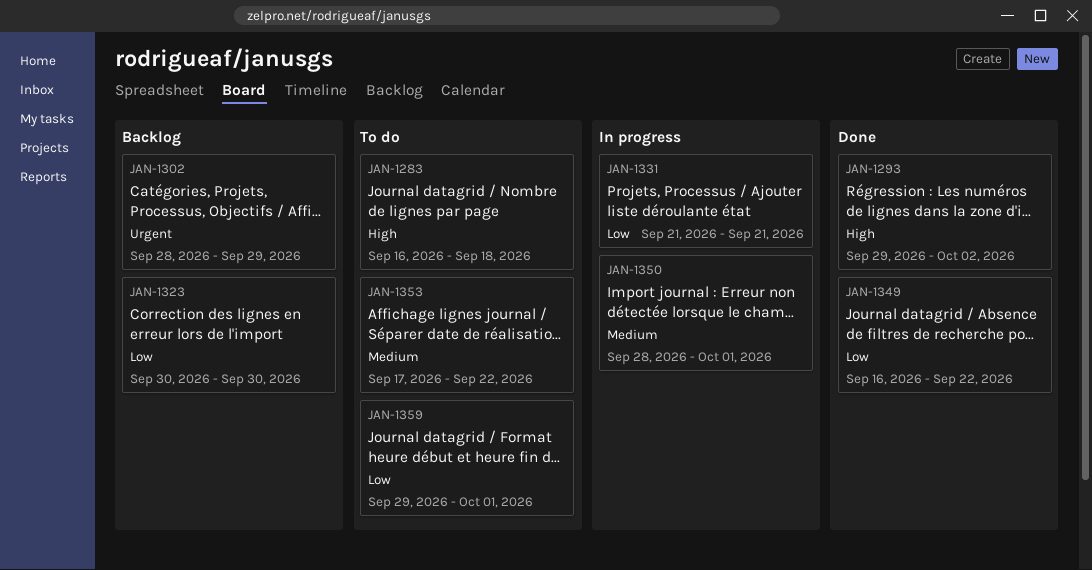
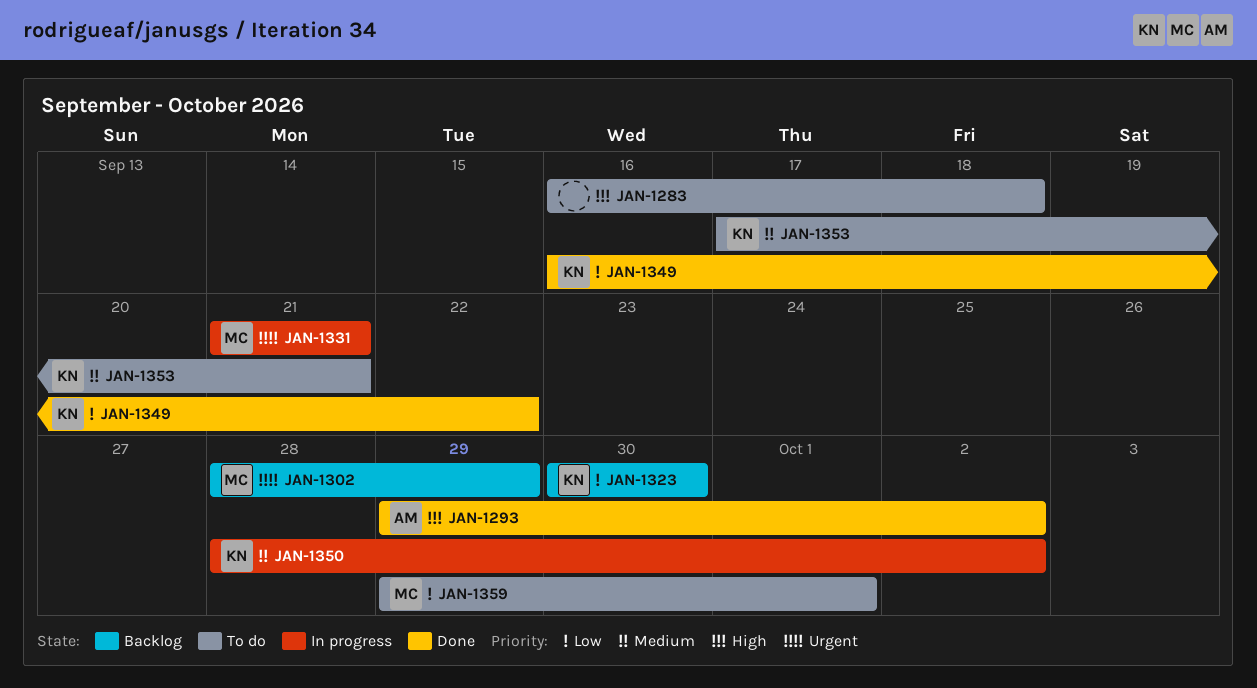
JAN-1331, priority: Low -> Urgent
JAN-1350, due: Oct 1 -> Oct 2
JAN-1353, due: Sep 22 -> Sep 21

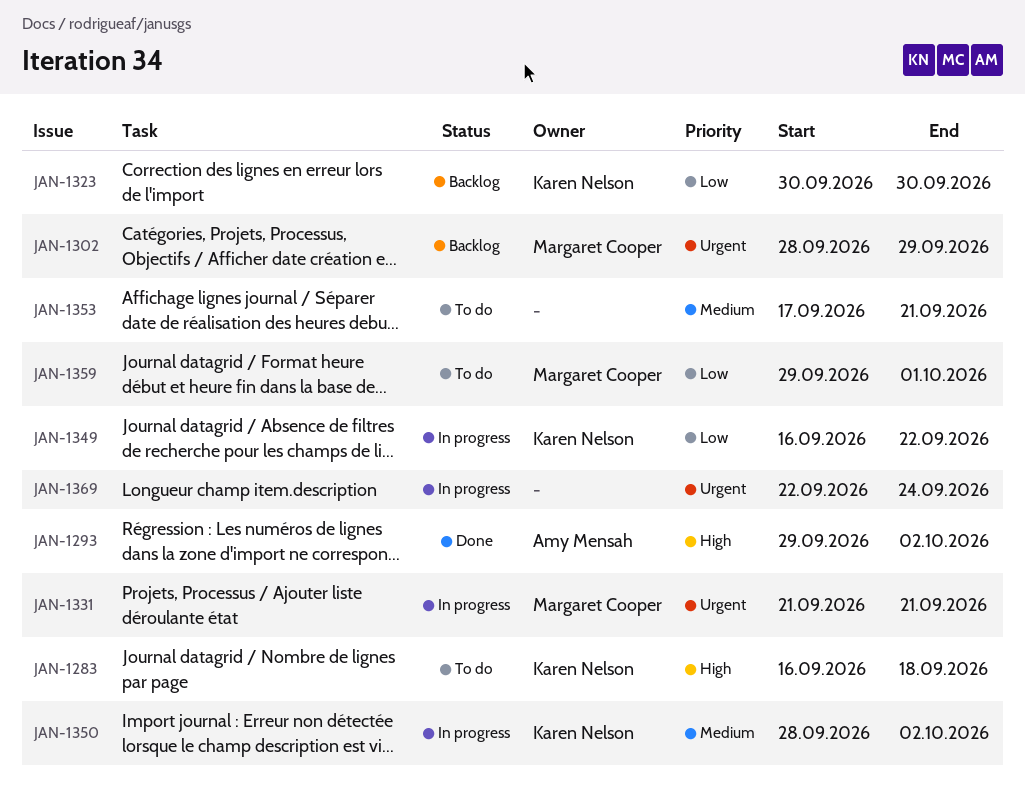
JAN-1283, owner: none -> Karen Nelson
JAN-1349, status: Done -> In progress
JAN-1353, owner: Karen Nelson -> none
JAN-1369: none -> present

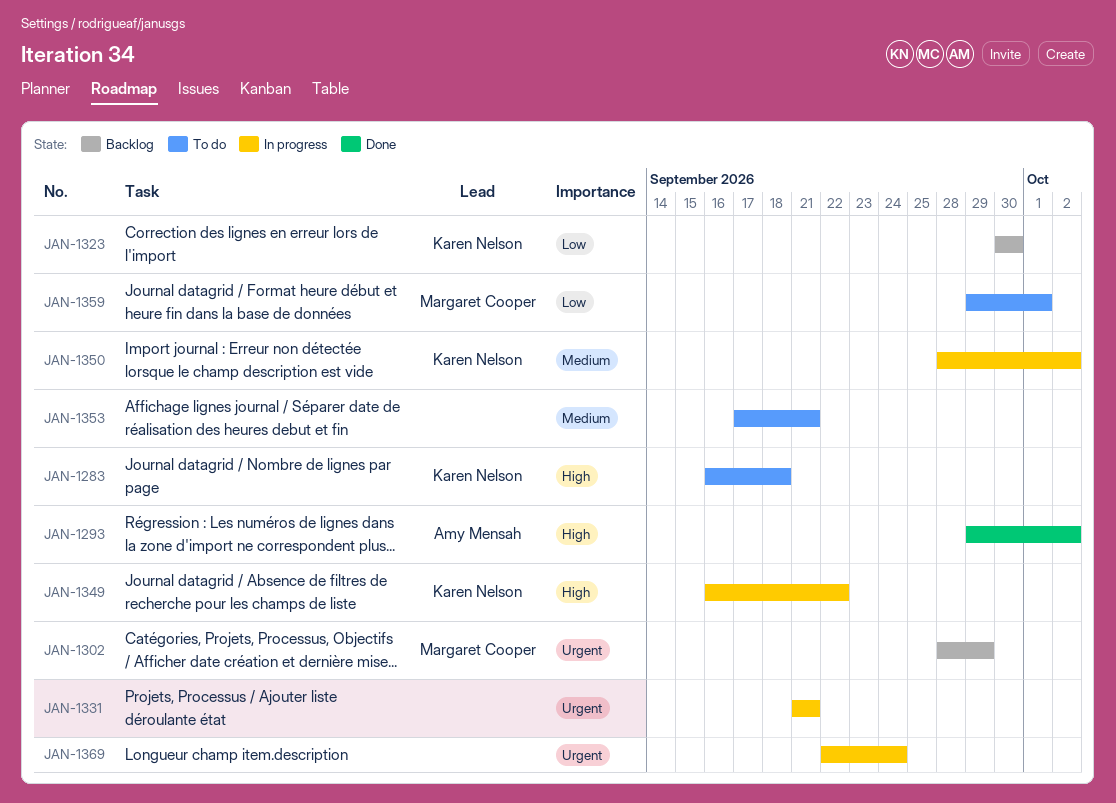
JAN-1331, owner: Margaret Cooper -> none
JAN-1349, priority: Low -> High

